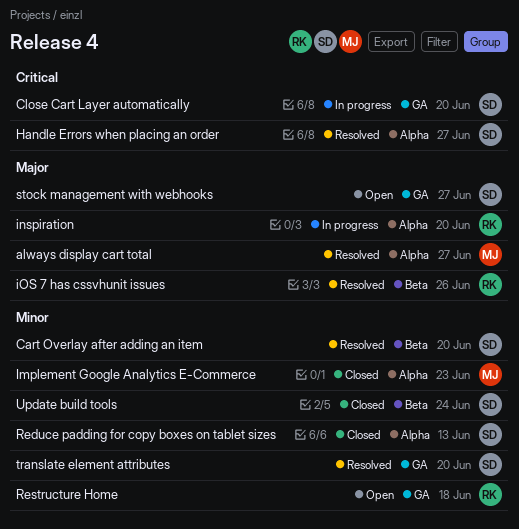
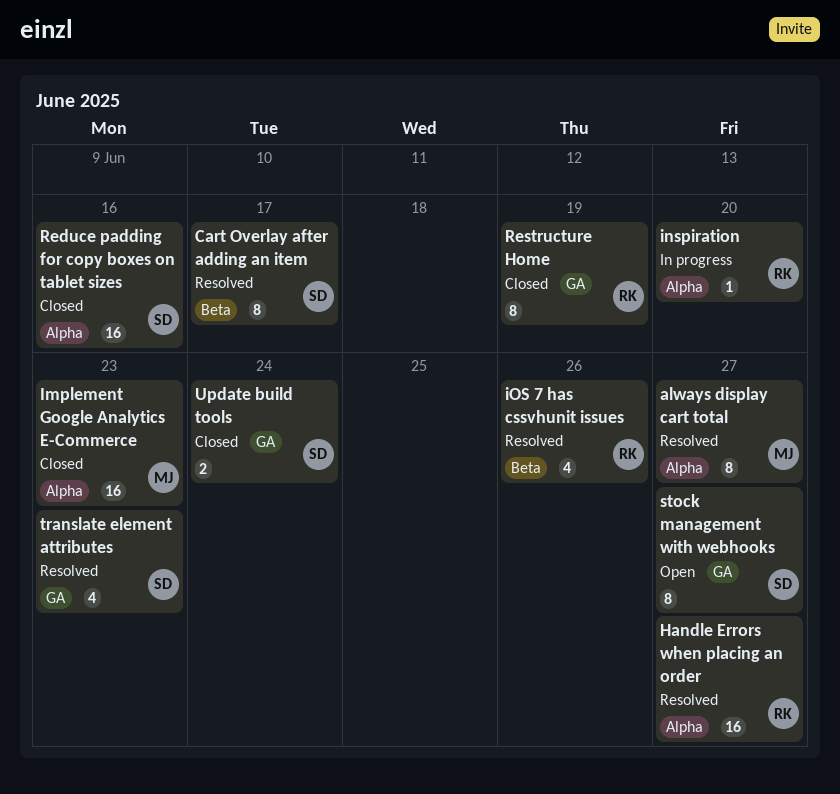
Cart Overlay after adding an item, due: Jun 20 -> Jun 17
Close Cart Layer automatically: present -> none
Handle Errors when placing an order, owner: SD -> RK
Reduce padding for copy boxes on tablet sizes, due: Jun 13 -> Jun 16
Restructure Home, status: Open -> Closed
Restructure Home, due: Jun 18 -> Jun 19
translate element attributes, due: Jun 20 -> Jun 23
Update build tools, label: Beta -> GA

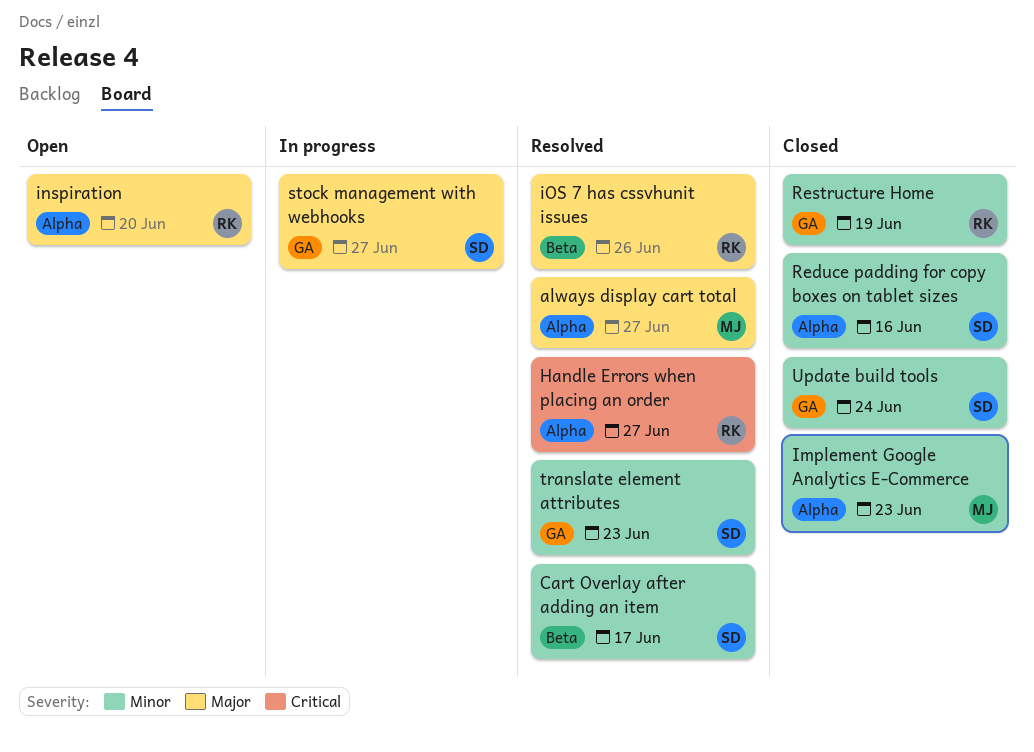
inspiration, status: In progress -> Open
stock management with webhooks, status: Open -> In progress

